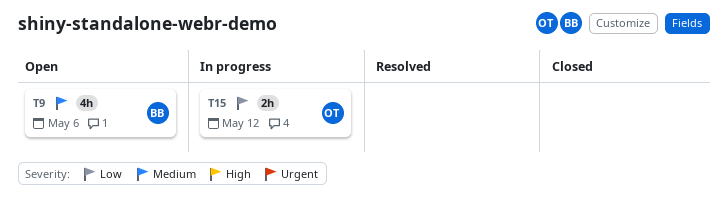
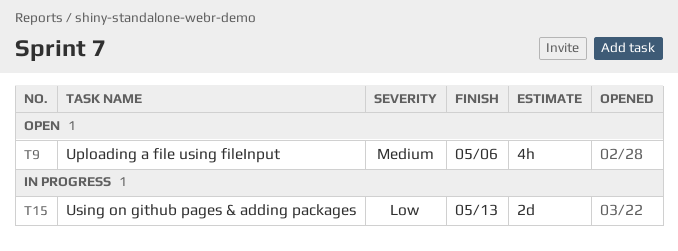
T15, estimate: 2h -> 2d
T15, due: May 12 -> May 13

